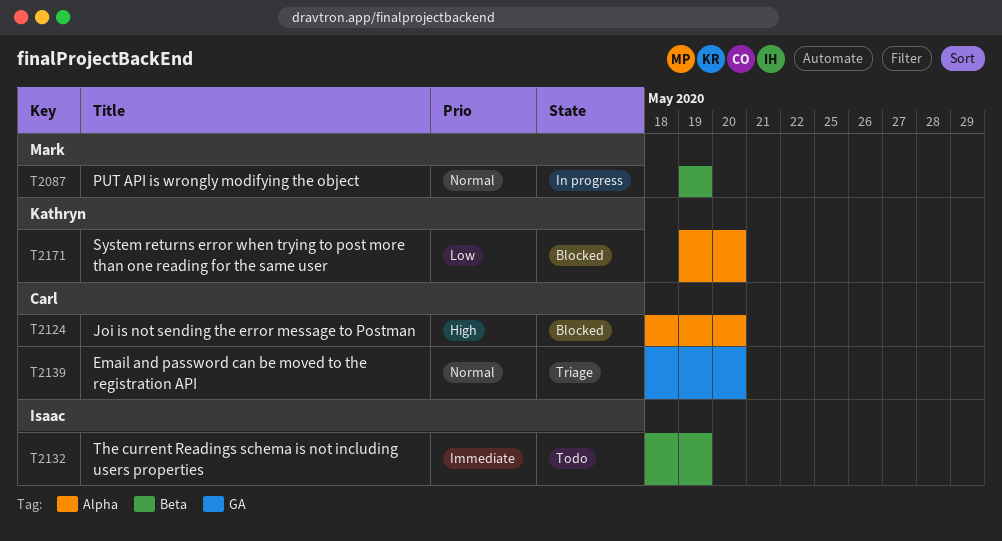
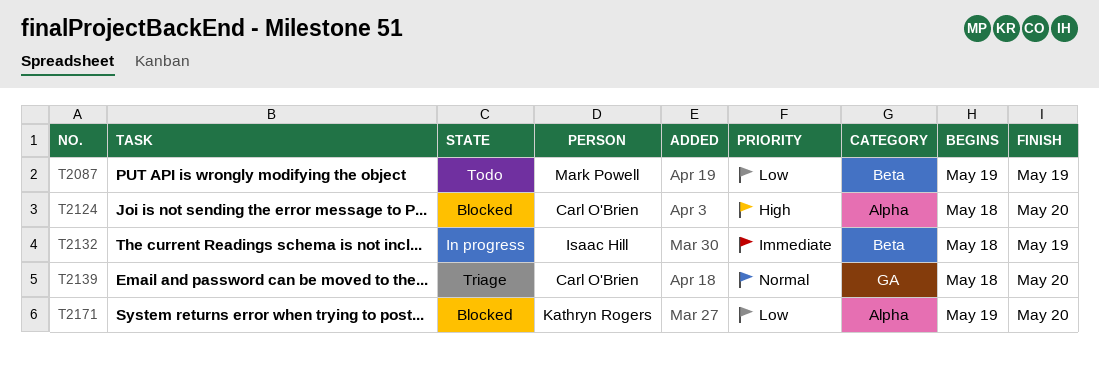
T2087, status: In progress -> Todo
T2087, priority: Normal -> Low
T2132, status: Todo -> In progress

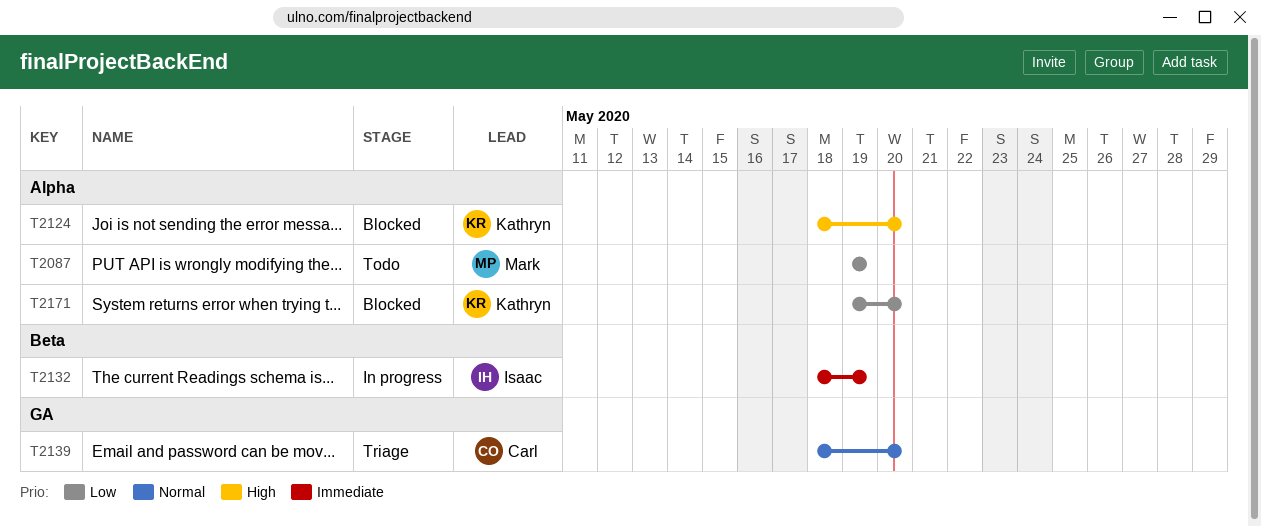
T2087, label: Beta -> Alpha
T2124, owner: Carl O'Brien -> Kathryn Rogers

